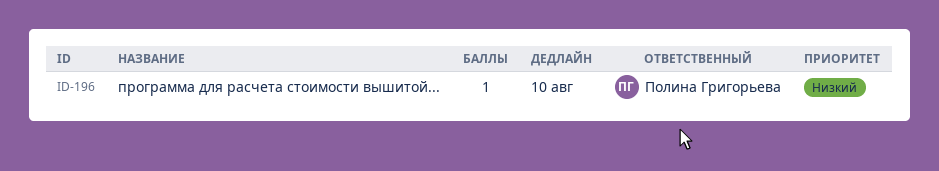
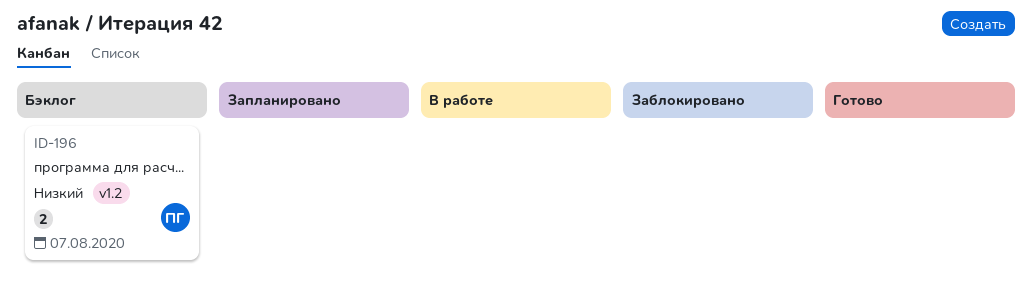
ID-196, estimate: 1 -> 2
ID-196, due: Aug 10 -> Aug 7

